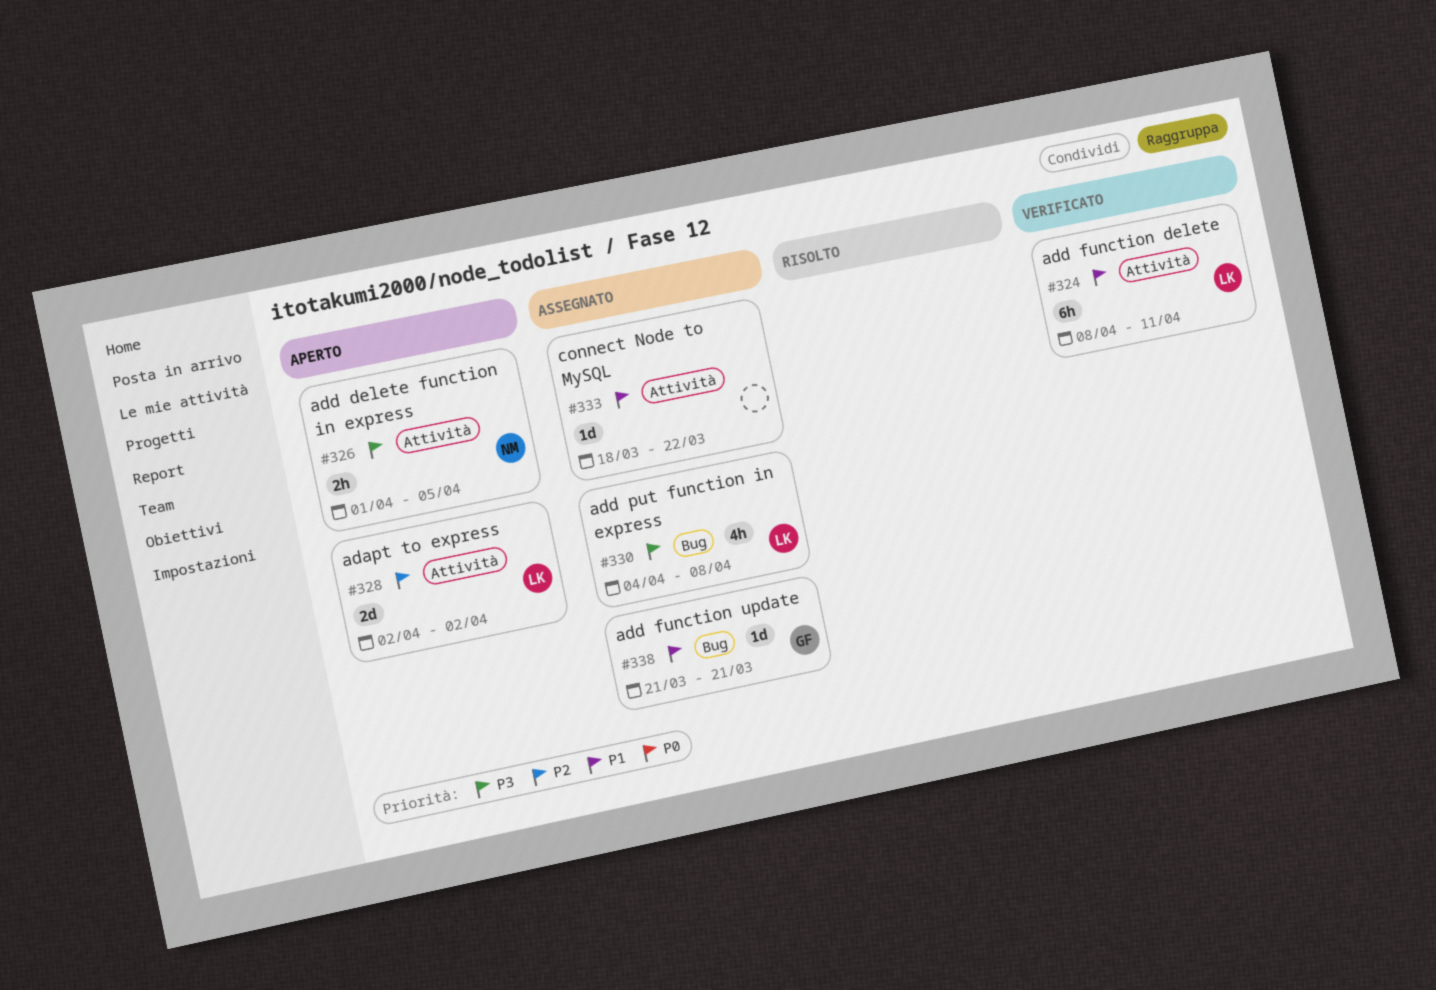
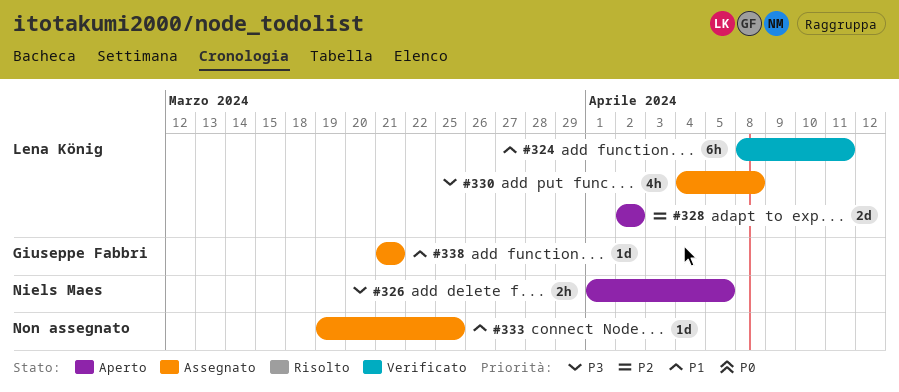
#333, start: Mar 18 -> Mar 19
#333, due: Mar 22 -> Mar 25

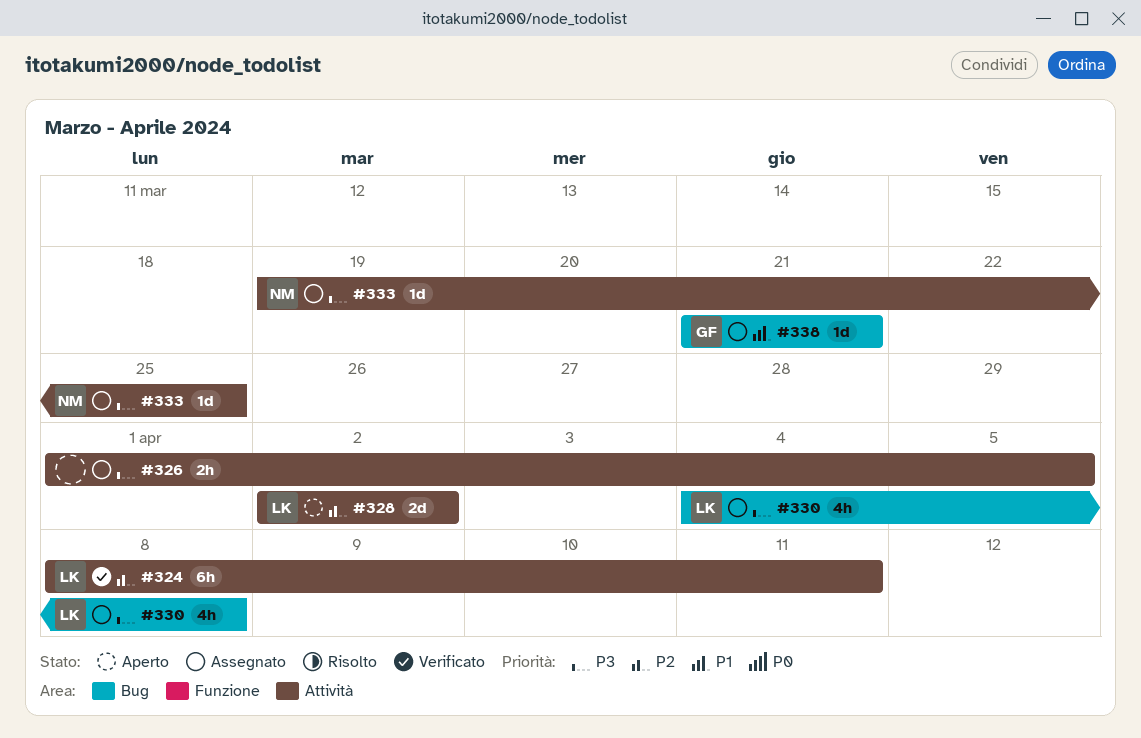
#324, priority: P1 -> P2
#326, status: Aperto -> Assegnato
#326, owner: Niels Maes -> none
#333, owner: none -> Niels Maes
#333, priority: P1 -> P3

